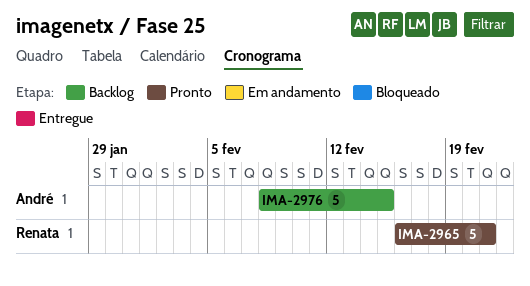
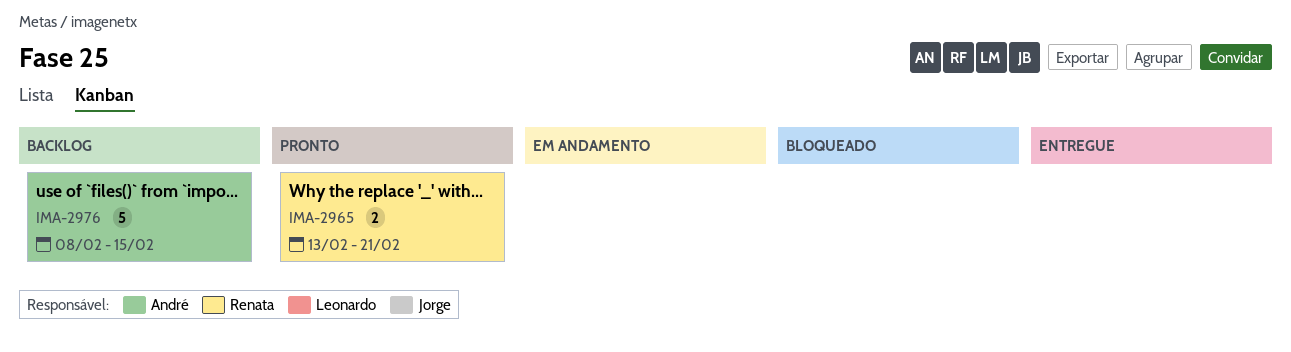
IMA-2965, estimate: 5 -> 2
IMA-2965, start: Feb 16 -> Feb 13

